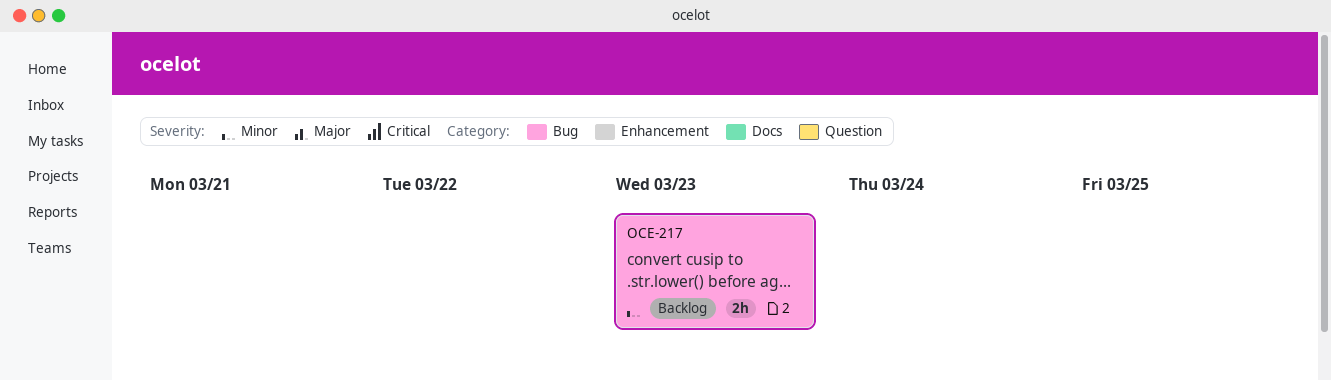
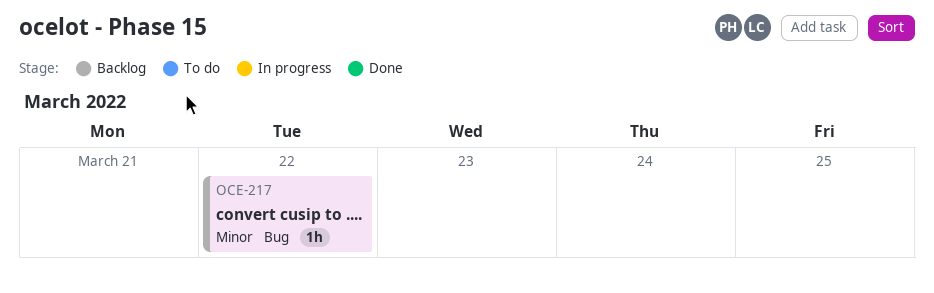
OCE-217, estimate: 2h -> 1h
OCE-217, due: Mar 23 -> Mar 22

